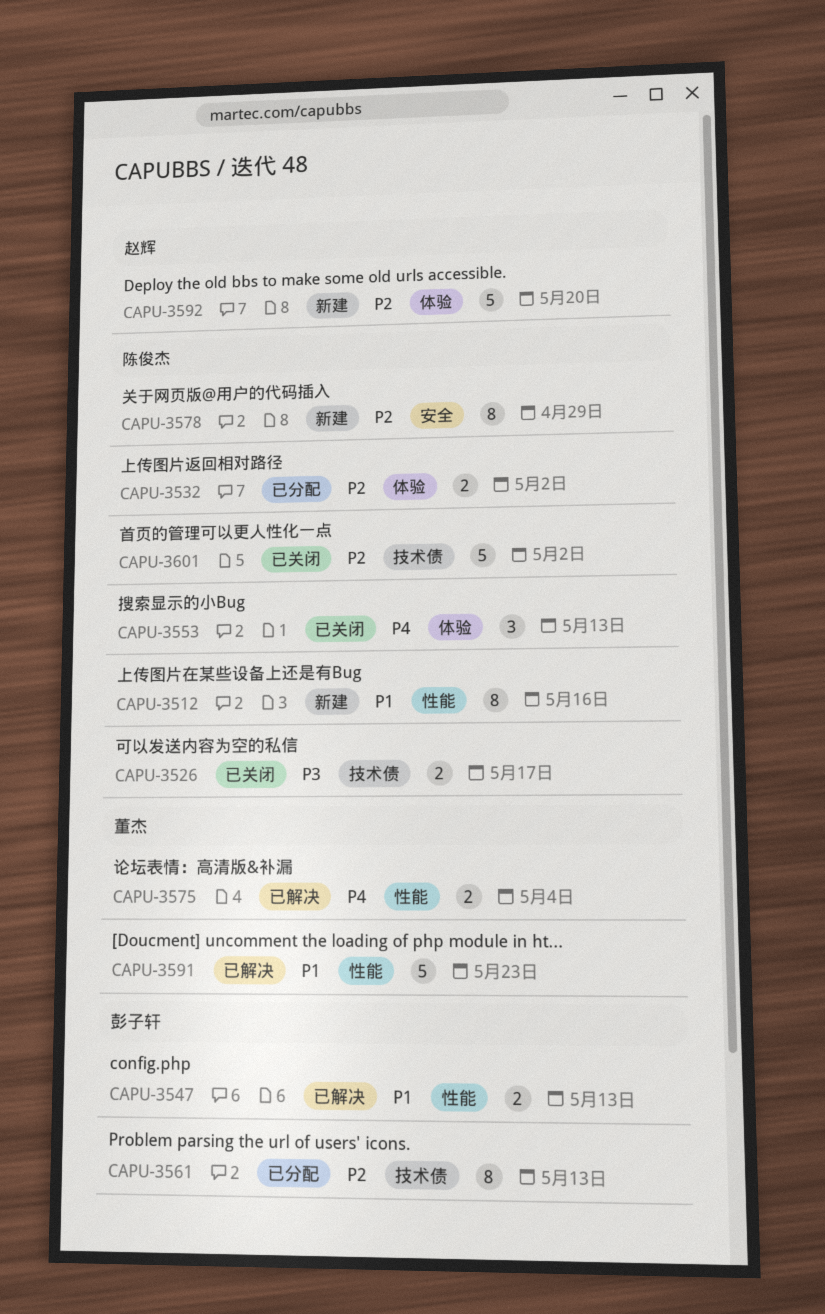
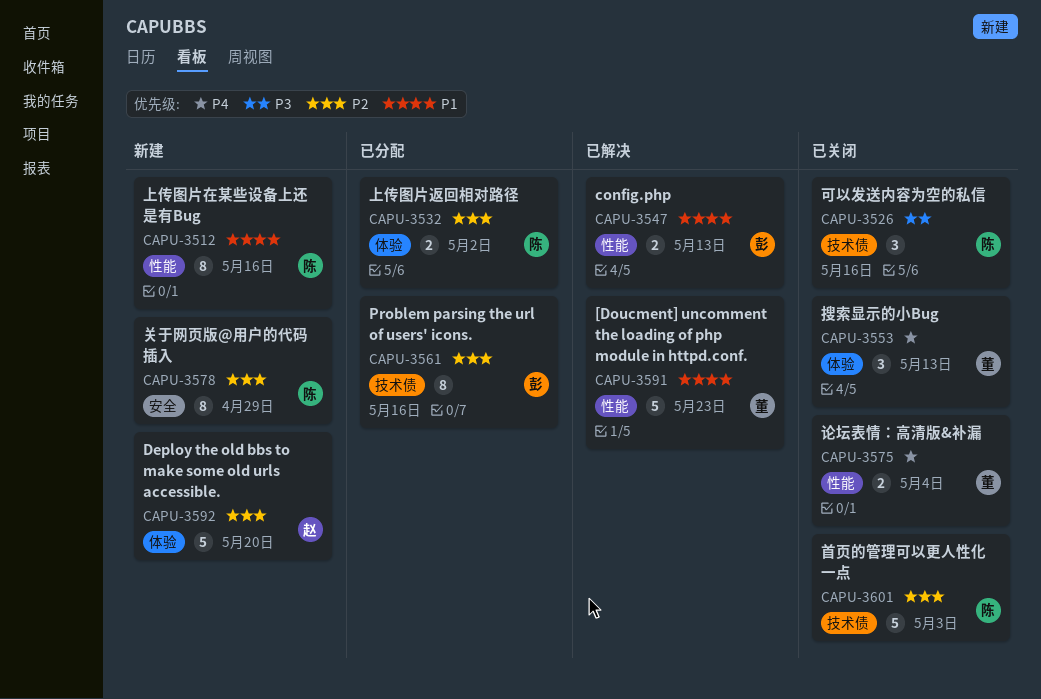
CAPU-3526, estimate: 2 -> 3
CAPU-3526, due: May 17 -> May 16
CAPU-3553, owner: 陈俊杰 -> 董杰
CAPU-3561, due: May 13 -> May 16
CAPU-3575, status: 已解决 -> 已关闭
CAPU-3601, due: May 2 -> May 3

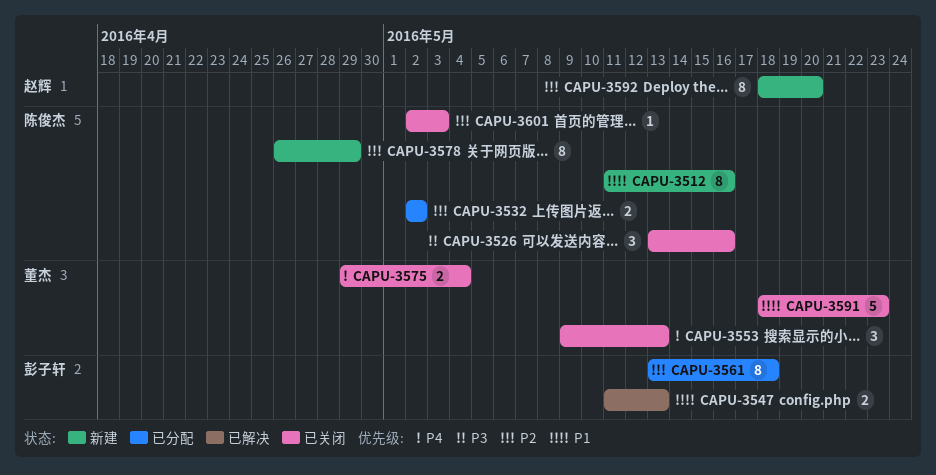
CAPU-3561, due: May 16 -> May 18
CAPU-3591, status: 已解决 -> 已关闭
CAPU-3592, estimate: 5 -> 8
CAPU-3601, estimate: 5 -> 1

